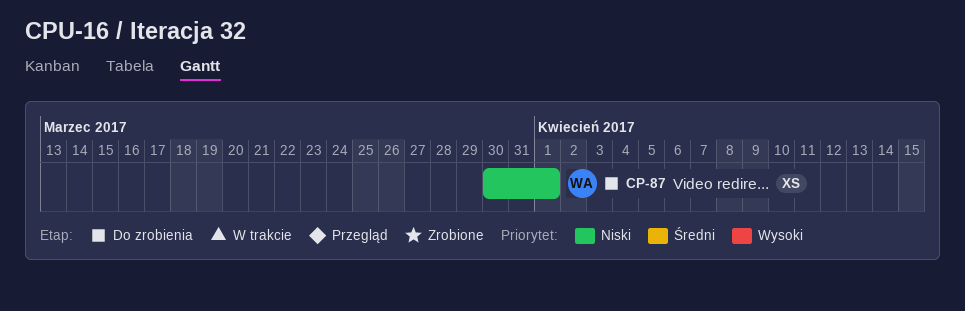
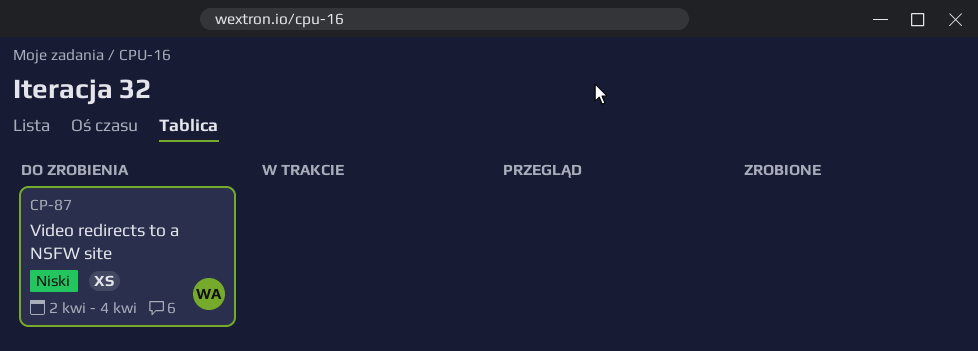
CP-87, start: Mar 30 -> Apr 2
CP-87, due: Apr 1 -> Apr 4

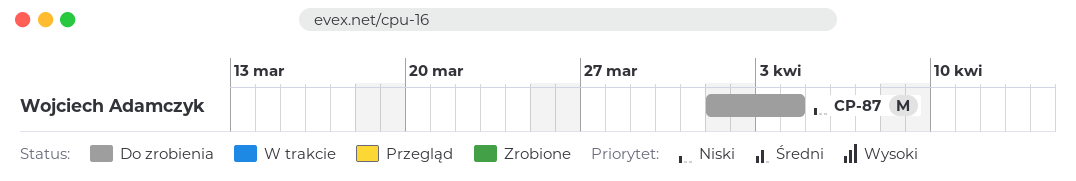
CP-87, estimate: XS -> M
CP-87, start: Apr 2 -> Apr 1

